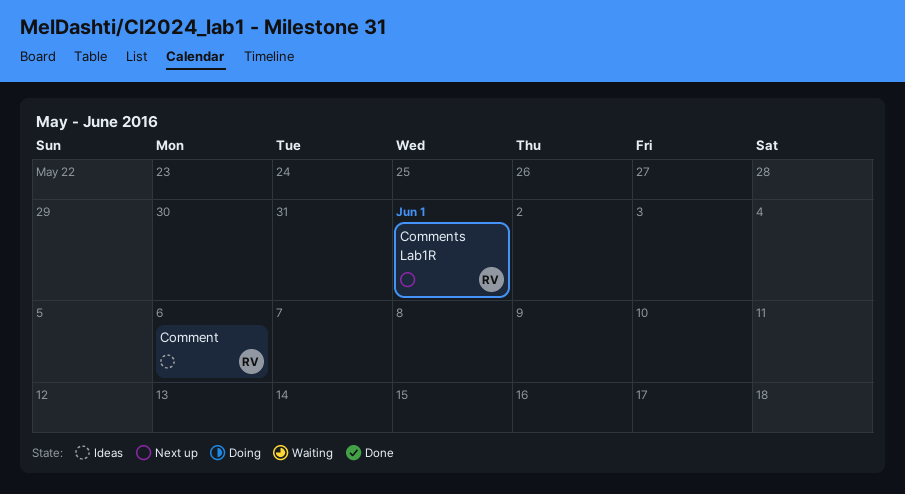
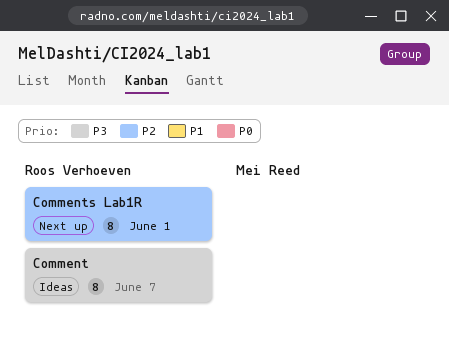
Comment, due: Jun 6 -> Jun 7

